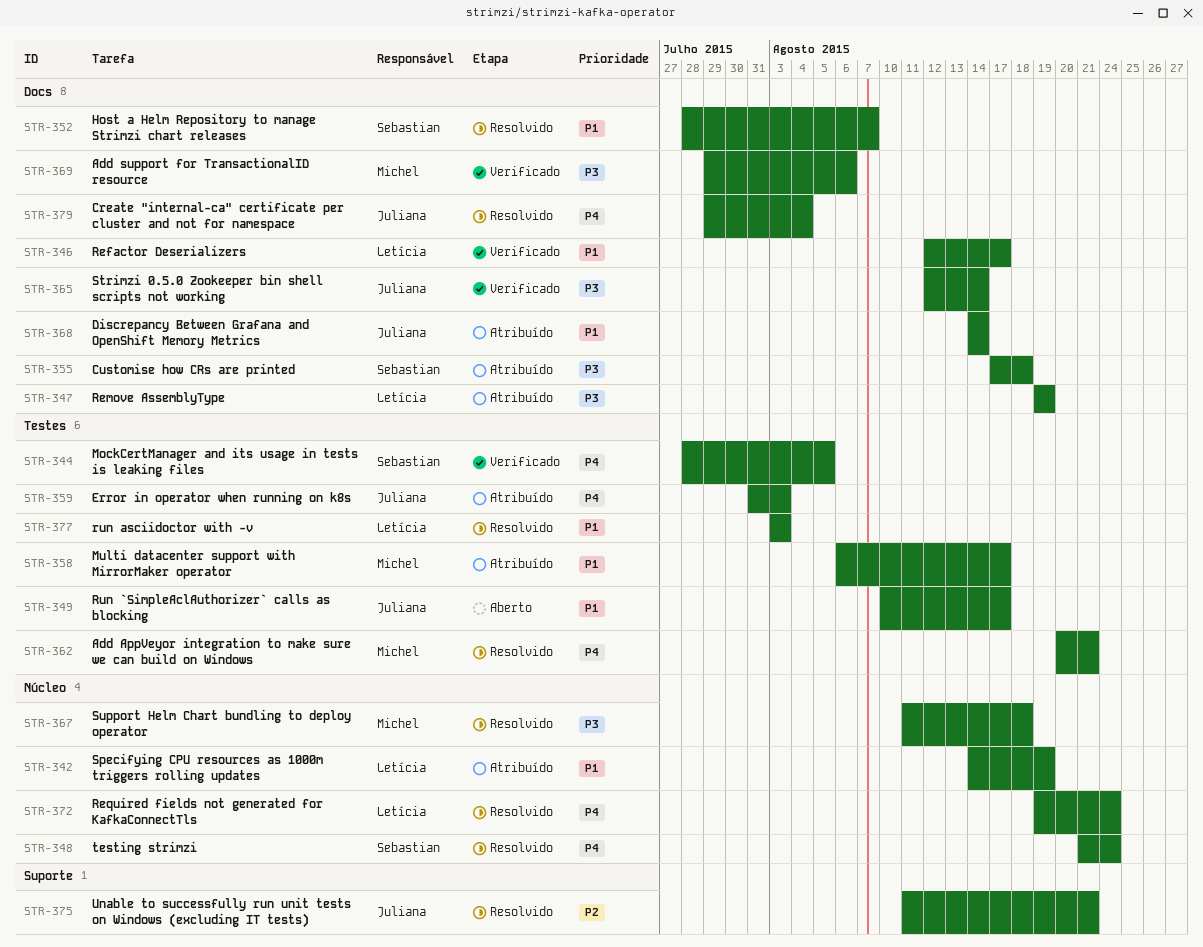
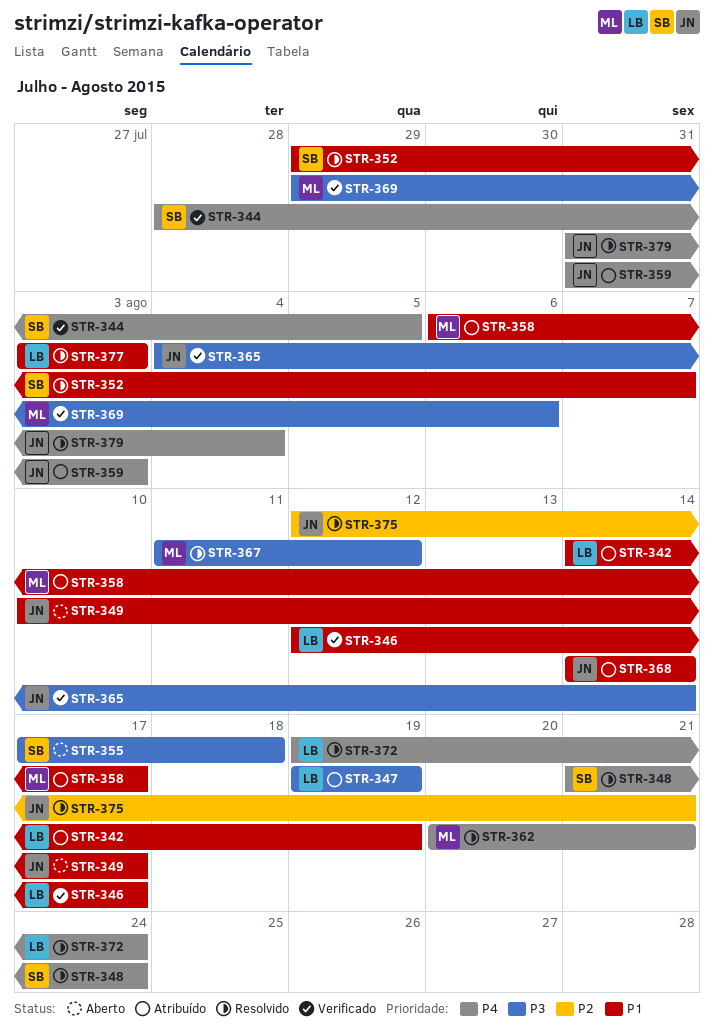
STR-352, start: Jul 28 -> Jul 29
STR-355, status: Atribuído -> Aberto
STR-365, start: Aug 12 -> Aug 4
STR-367, due: Aug 18 -> Aug 12
STR-375, start: Aug 11 -> Aug 12
STR-379, start: Jul 29 -> Jul 31

